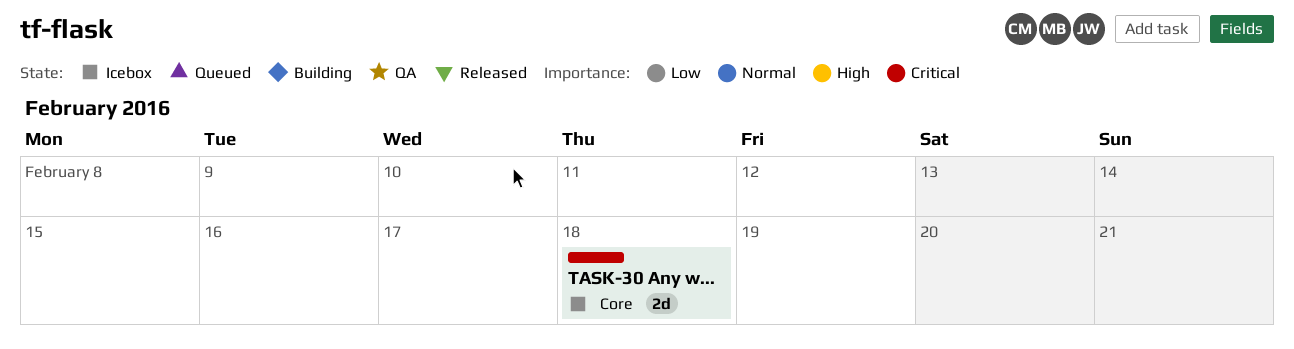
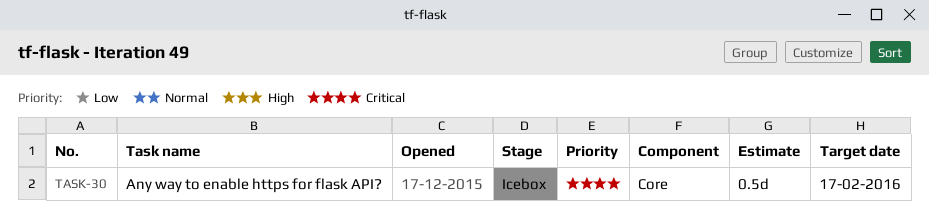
TASK-30, estimate: 2d -> 0.5d
TASK-30, due: Feb 18 -> Feb 17

